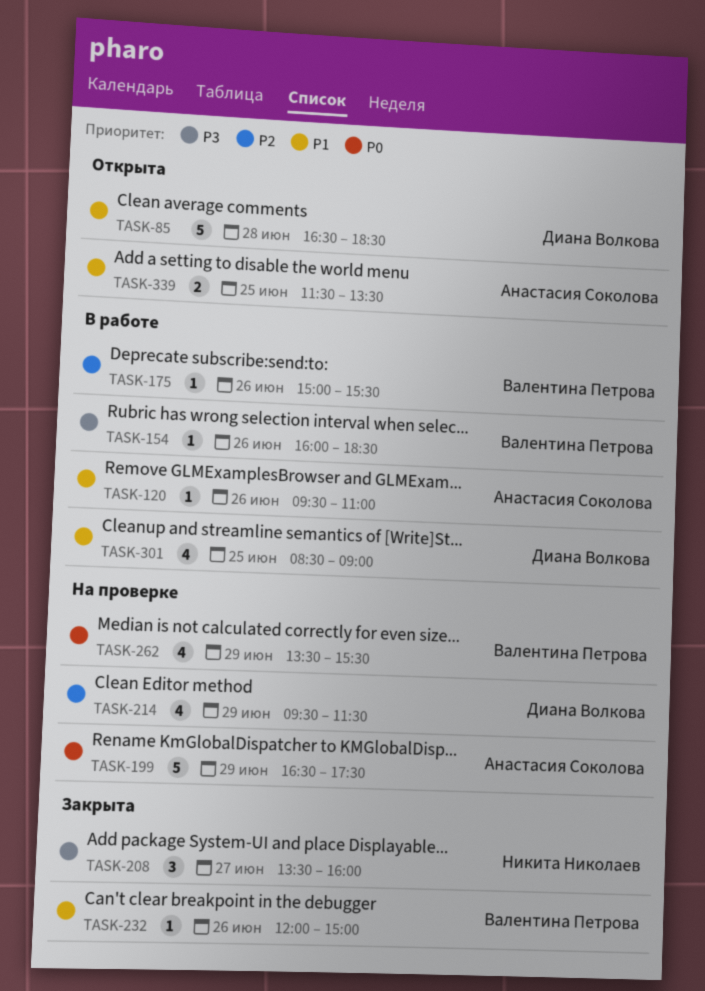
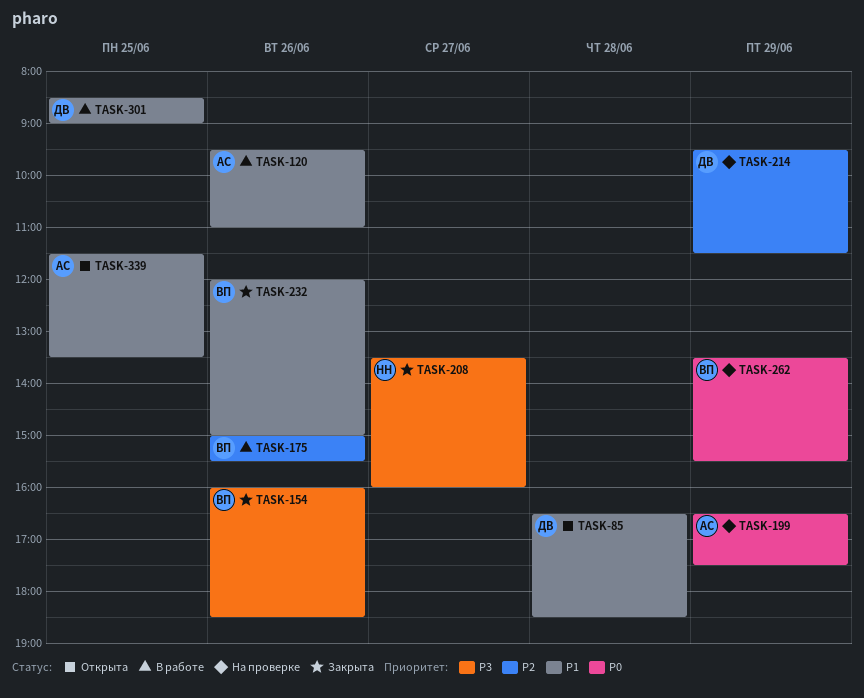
TASK-154, status: В работе -> Закрыта

